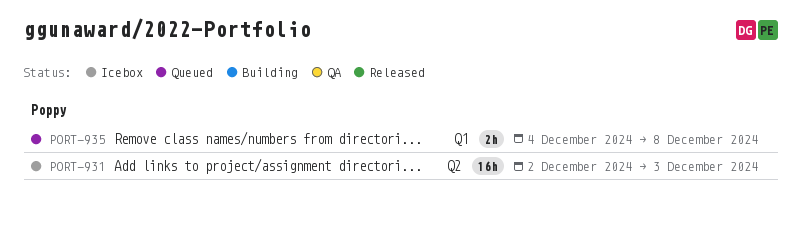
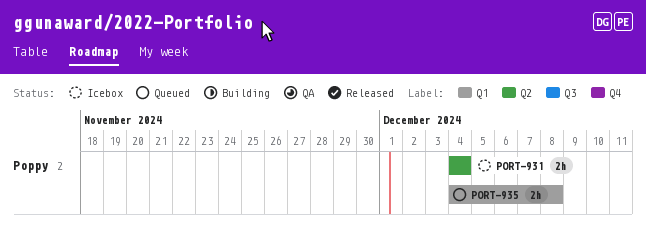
PORT-931, estimate: 16h -> 2h
PORT-931, start: Dec 2 -> Dec 4
PORT-931, due: Dec 3 -> Dec 4

